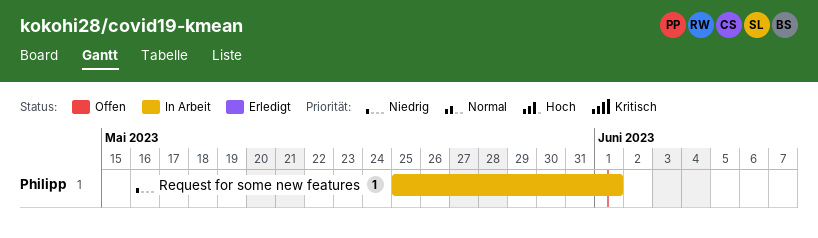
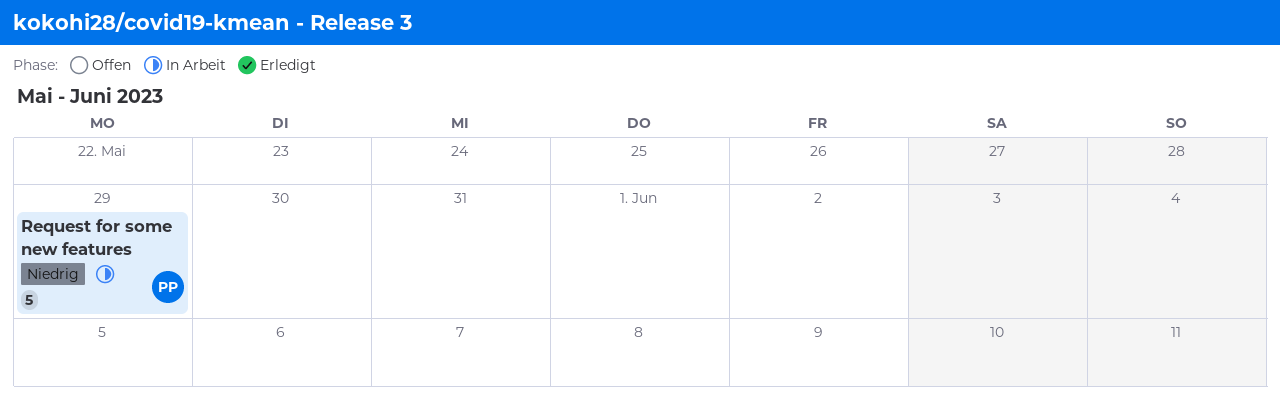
Request for some new features, estimate: 1 -> 5
Request for some new features, due: Jun 1 -> May 29

